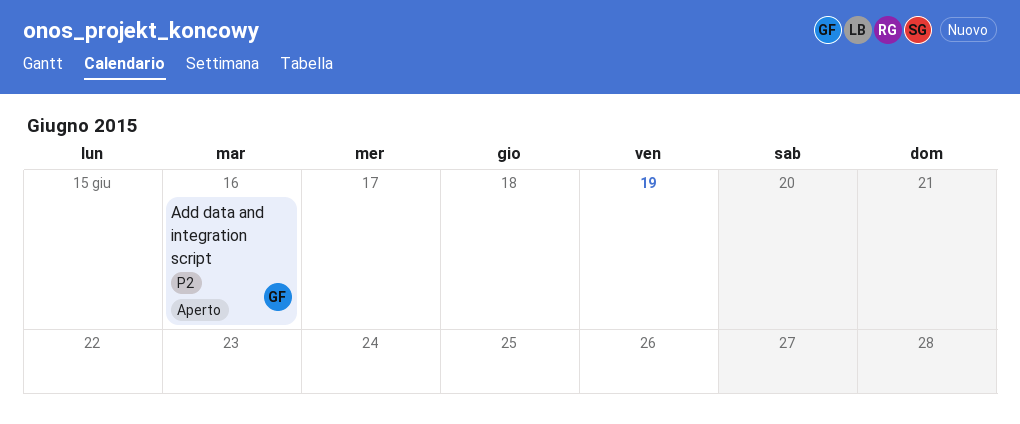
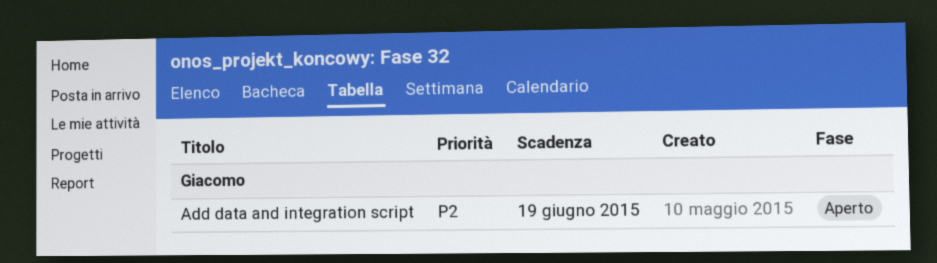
Add data and integration script, due: Jun 16 -> Jun 19

